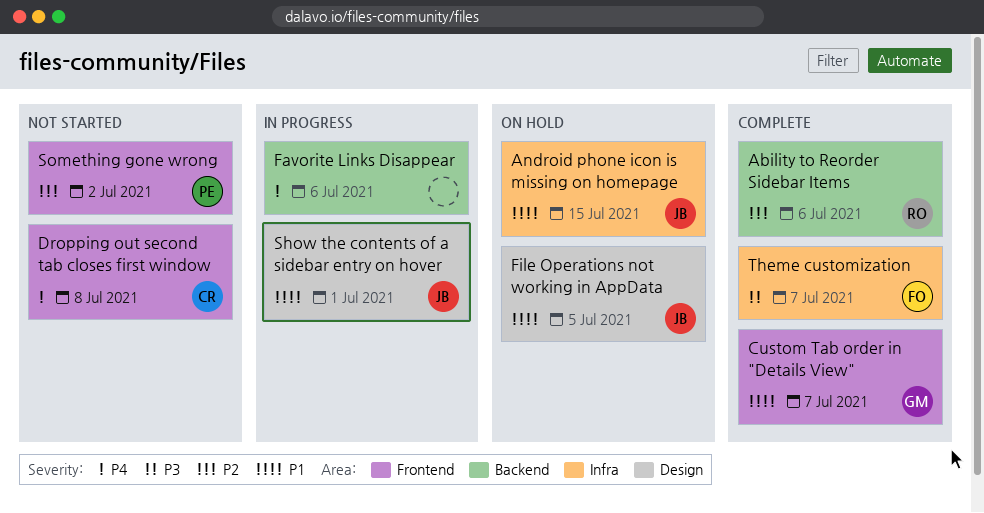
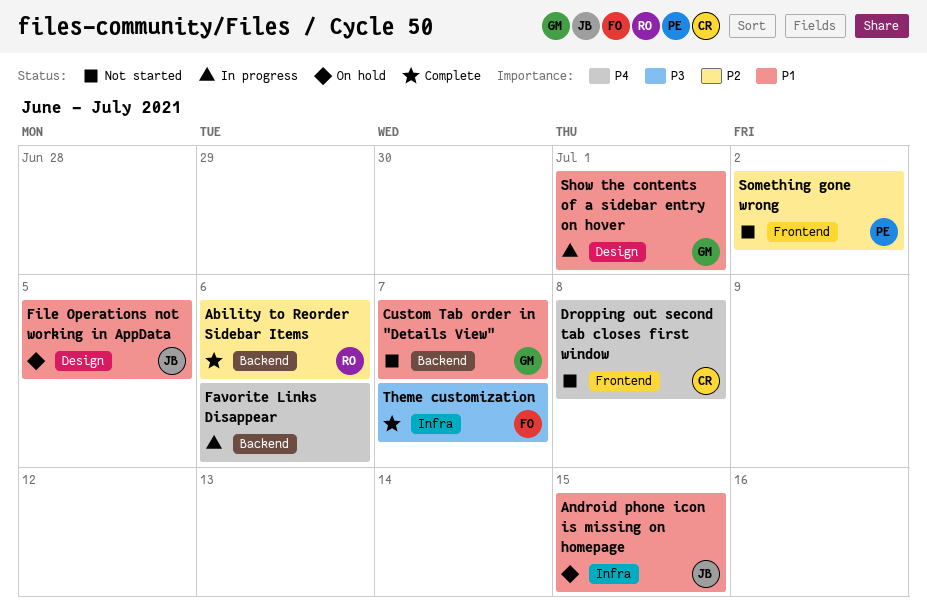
Custom Tab order in "Details View", status: Complete -> Not started
Custom Tab order in "Details View", label: Frontend -> Backend
Show the contents of a sidebar entry on hover, owner: JB -> GM

